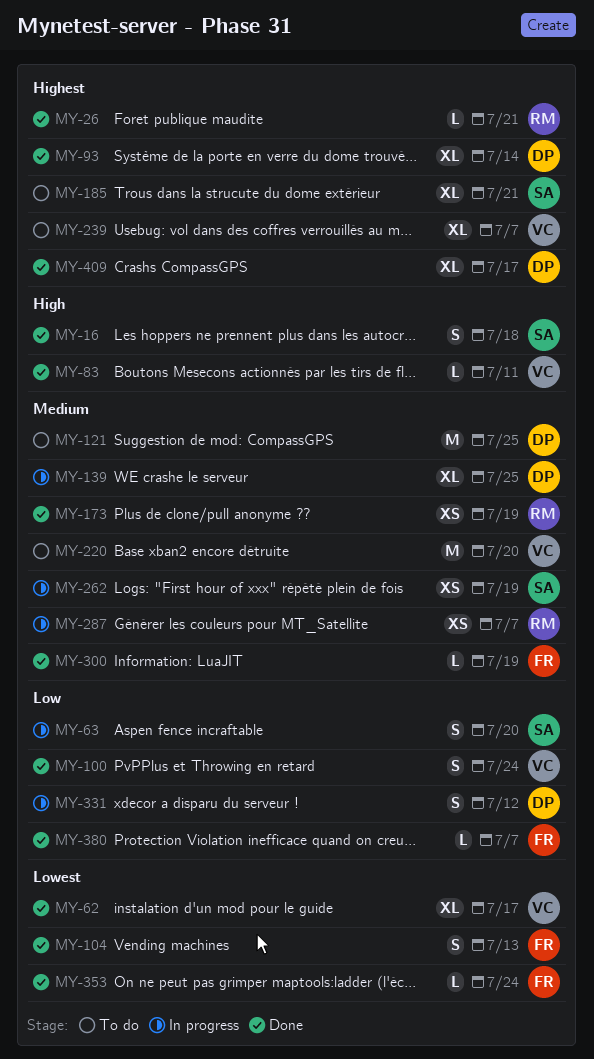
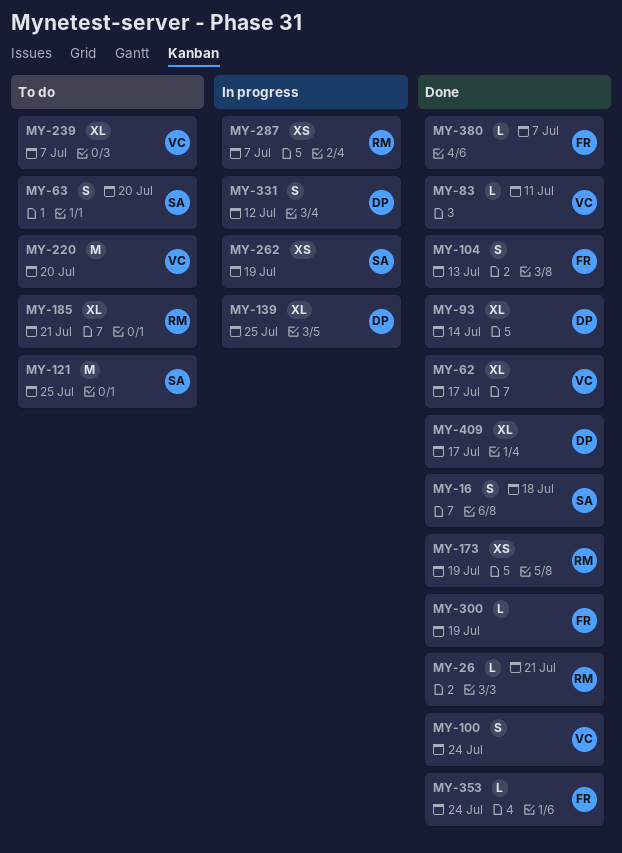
MY-63, status: In progress -> To do
MY-121, owner: DP -> SA
MY-185, owner: SA -> RM

